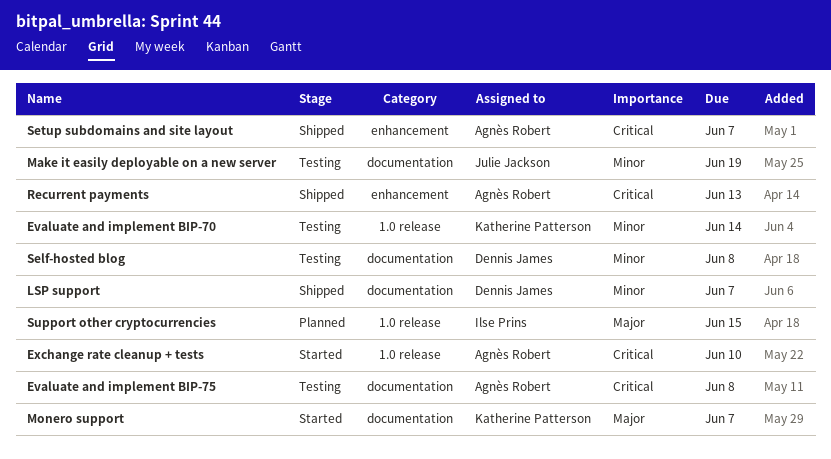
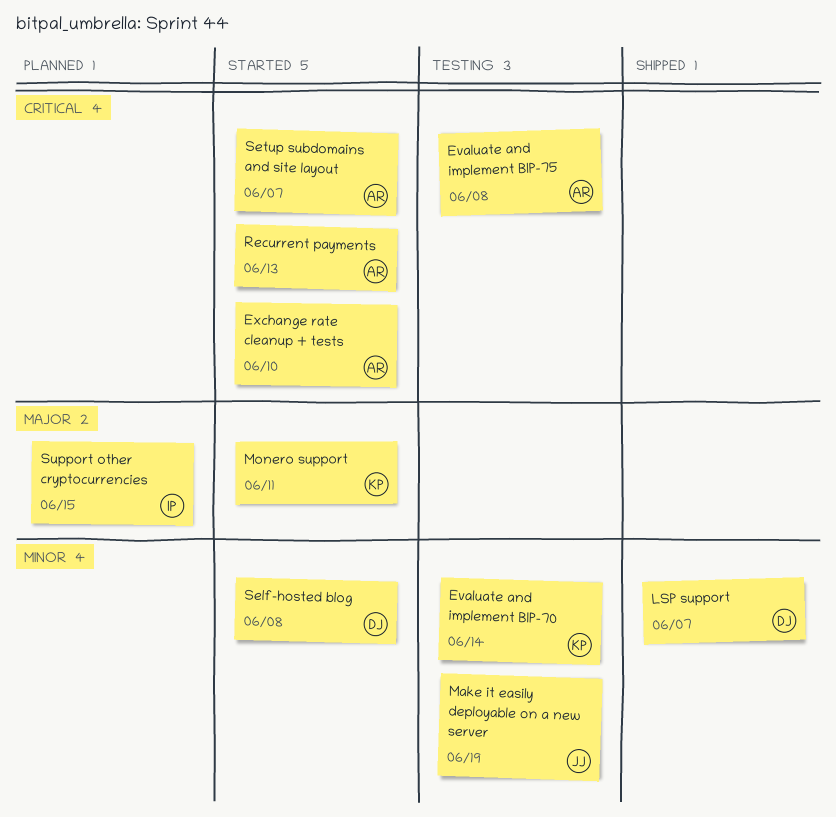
Monero support, due: Jun 7 -> Jun 11
Recurrent payments, status: Shipped -> Started
Self-hosted blog, status: Testing -> Started
Setup subdomains and site layout, status: Shipped -> Started

